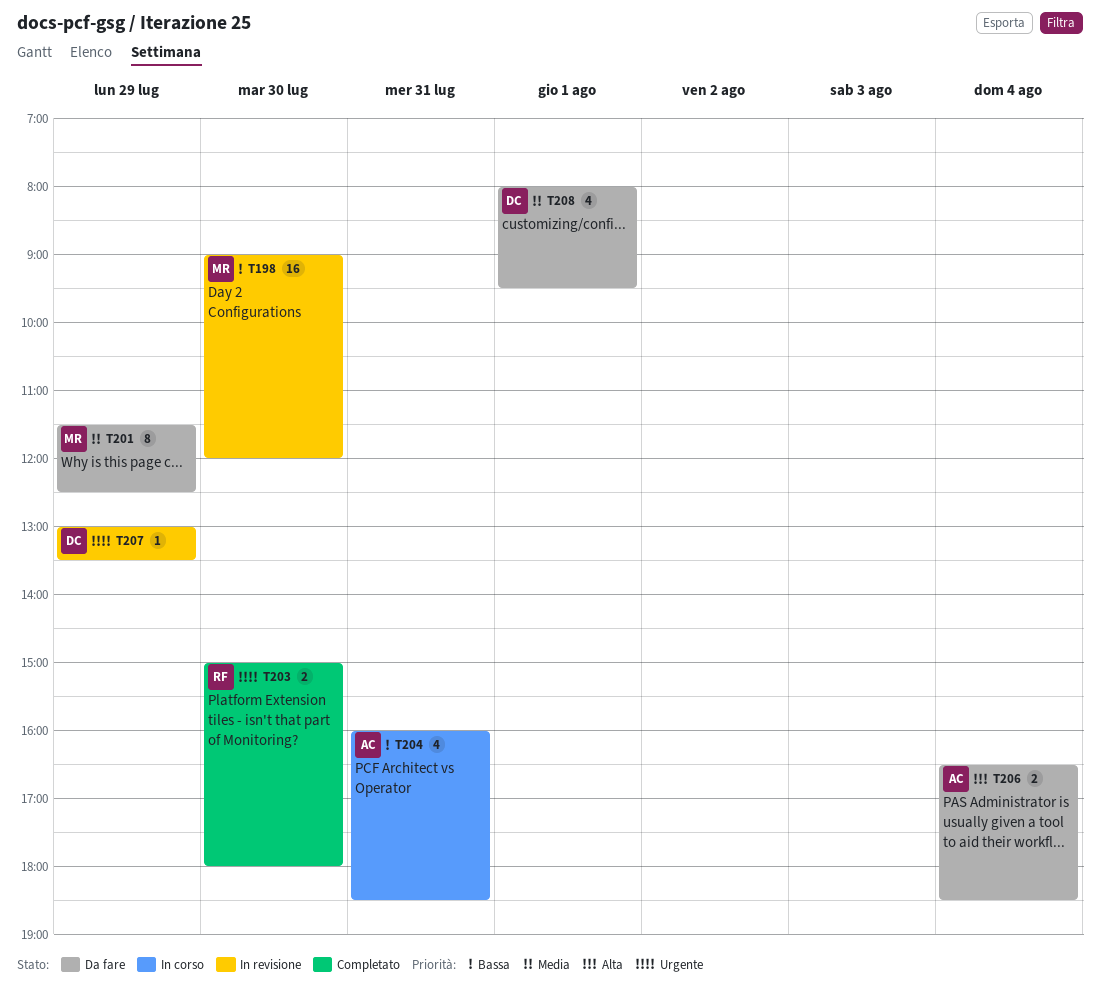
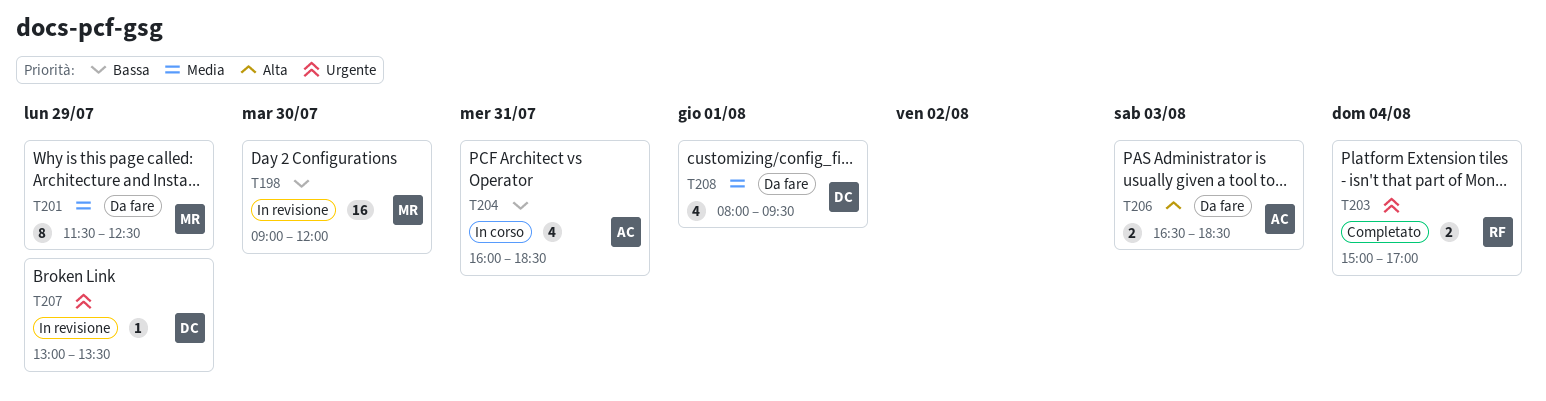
T203, day: Jul 30 -> Aug 4
T203, ends: 18:00 -> 17:00
T206, day: Aug 4 -> Aug 3

